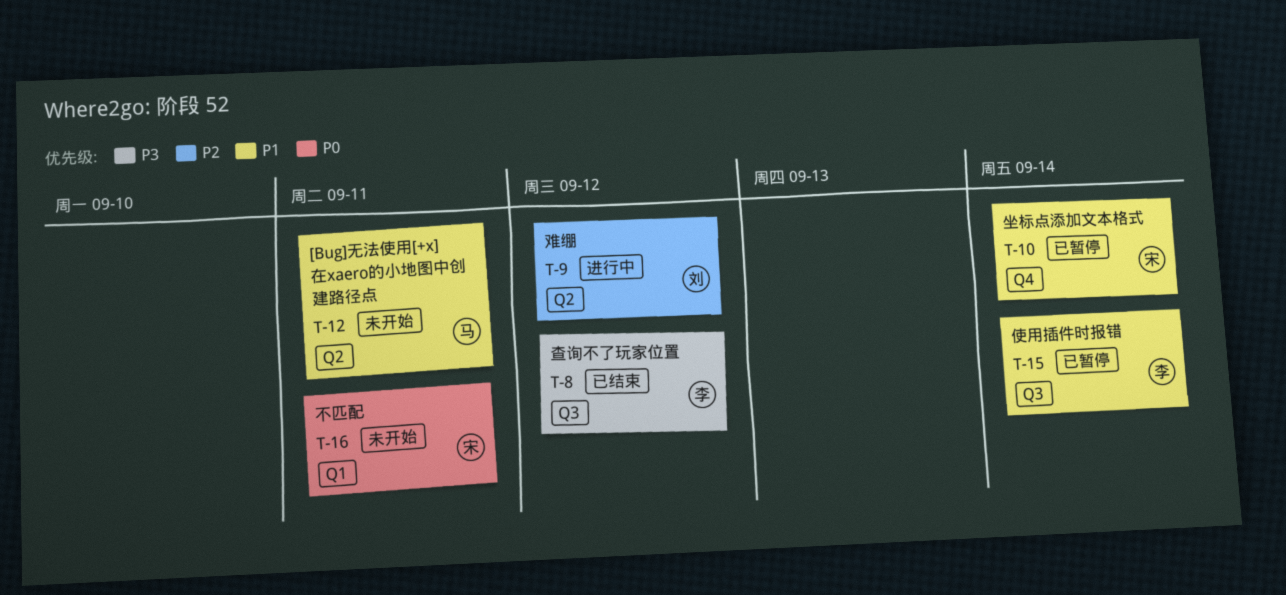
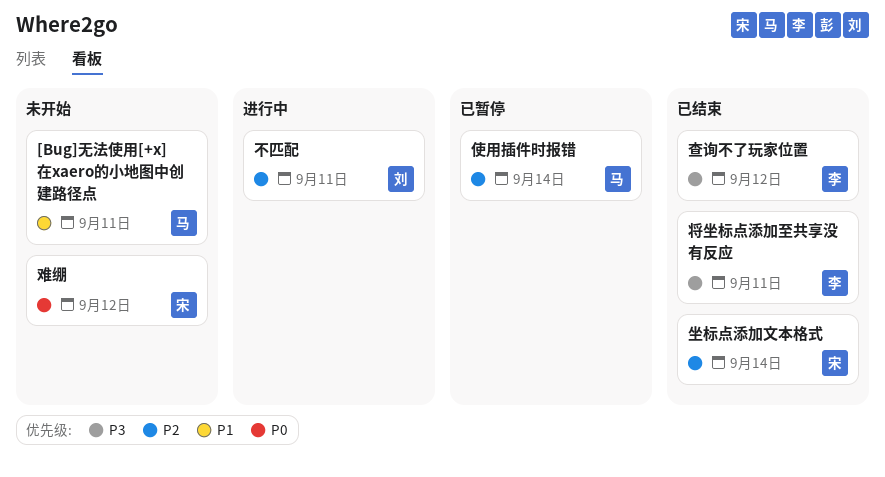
不匹配, status: 未开始 -> 进行中
不匹配, owner: 宋 -> 刘
不匹配, priority: P0 -> P2
使用插件时报错, owner: 李 -> 马
使用插件时报错, priority: P1 -> P2
坐标点添加文本格式, status: 已暂停 -> 已结束
坐标点添加文本格式, priority: P1 -> P2
将坐标点添加至共享没有反应: none -> present
难绷, status: 进行中 -> 未开始
难绷, owner: 刘 -> 宋
难绷, priority: P2 -> P0

